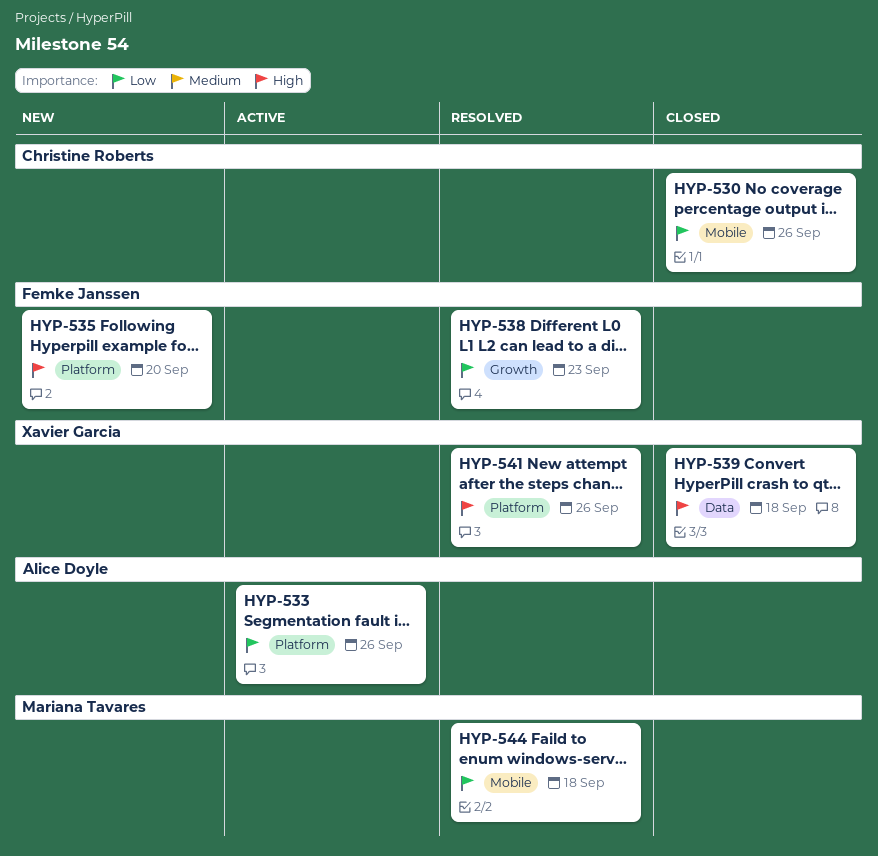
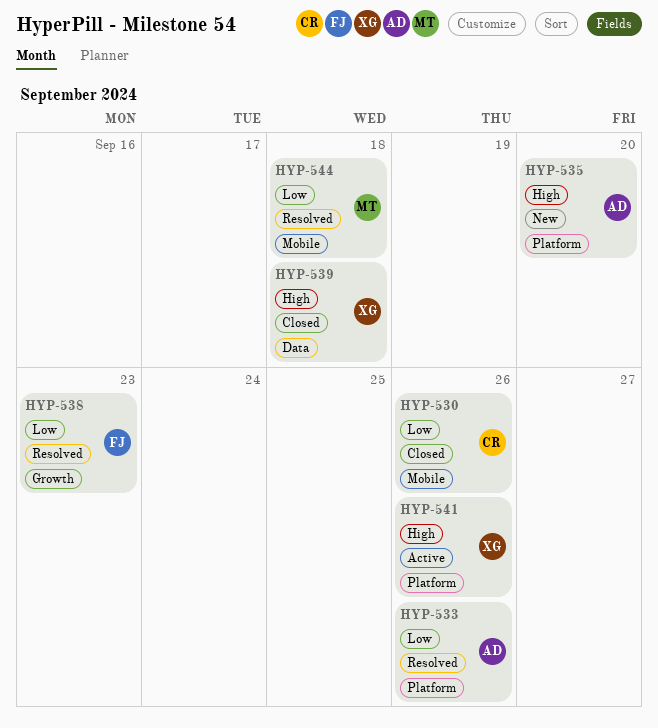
HYP-533, status: Active -> Resolved
HYP-535, owner: Femke Janssen -> Alice Doyle
HYP-541, status: Resolved -> Active

